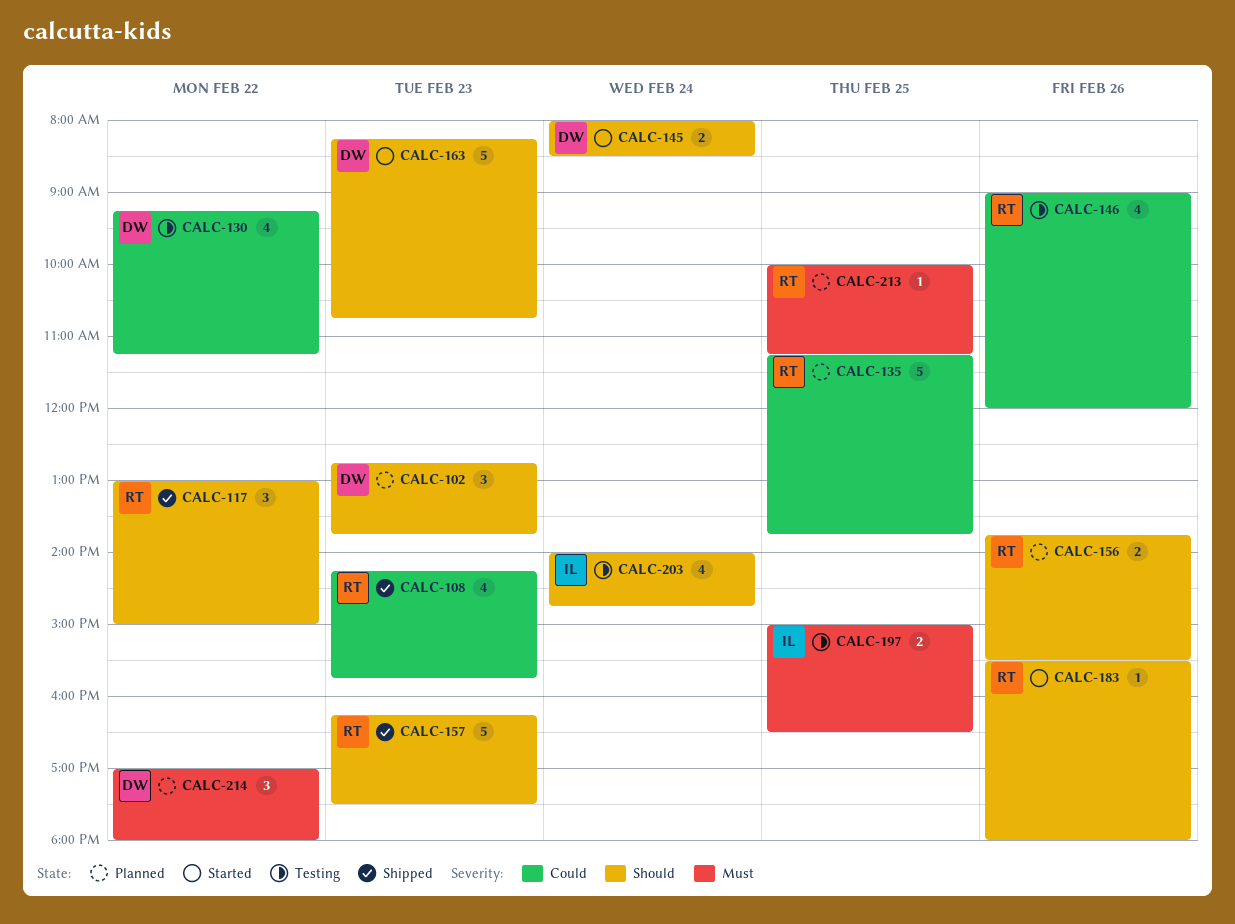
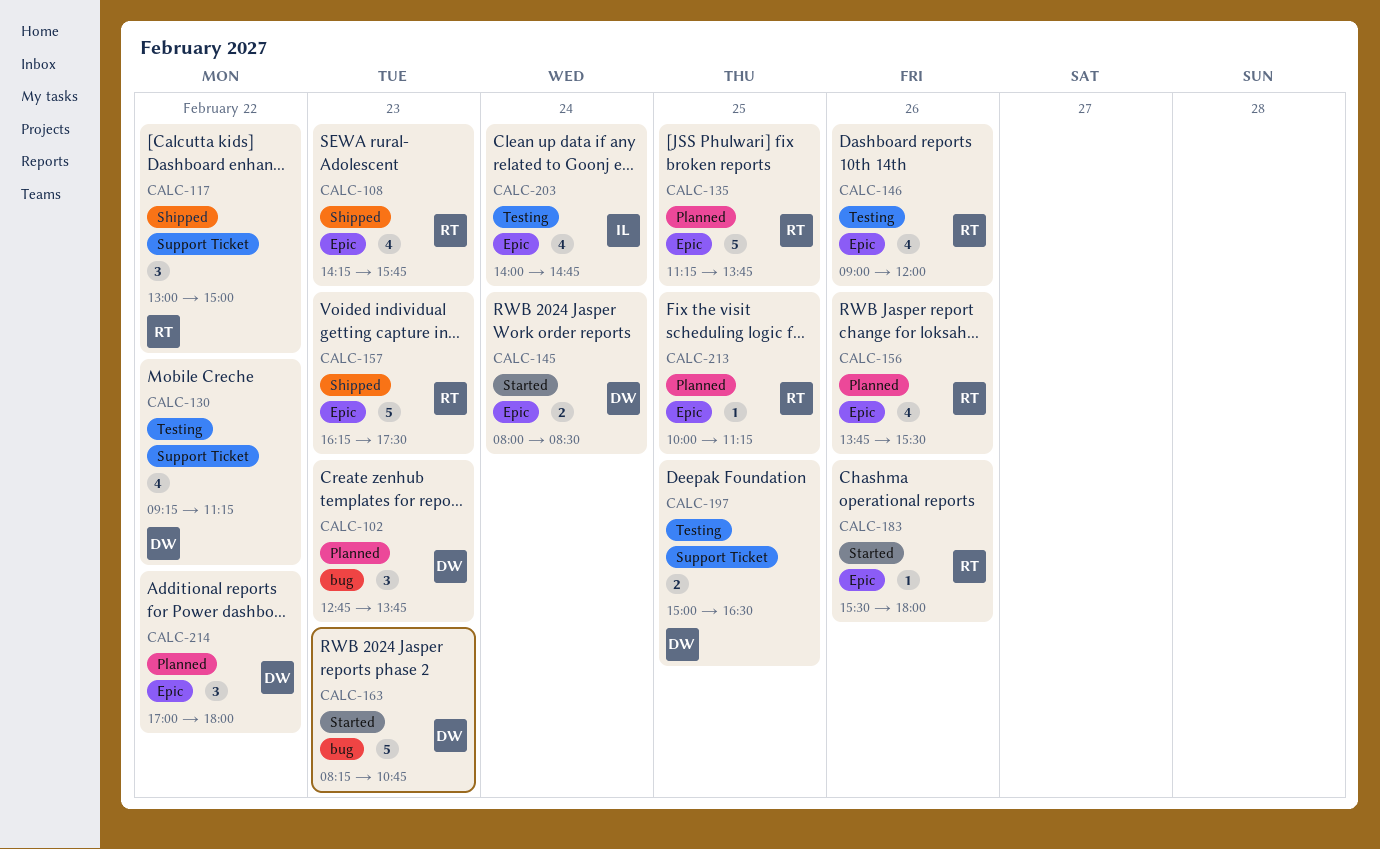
CALC-156, estimate: 2 -> 4
CALC-197, owner: IL -> DW

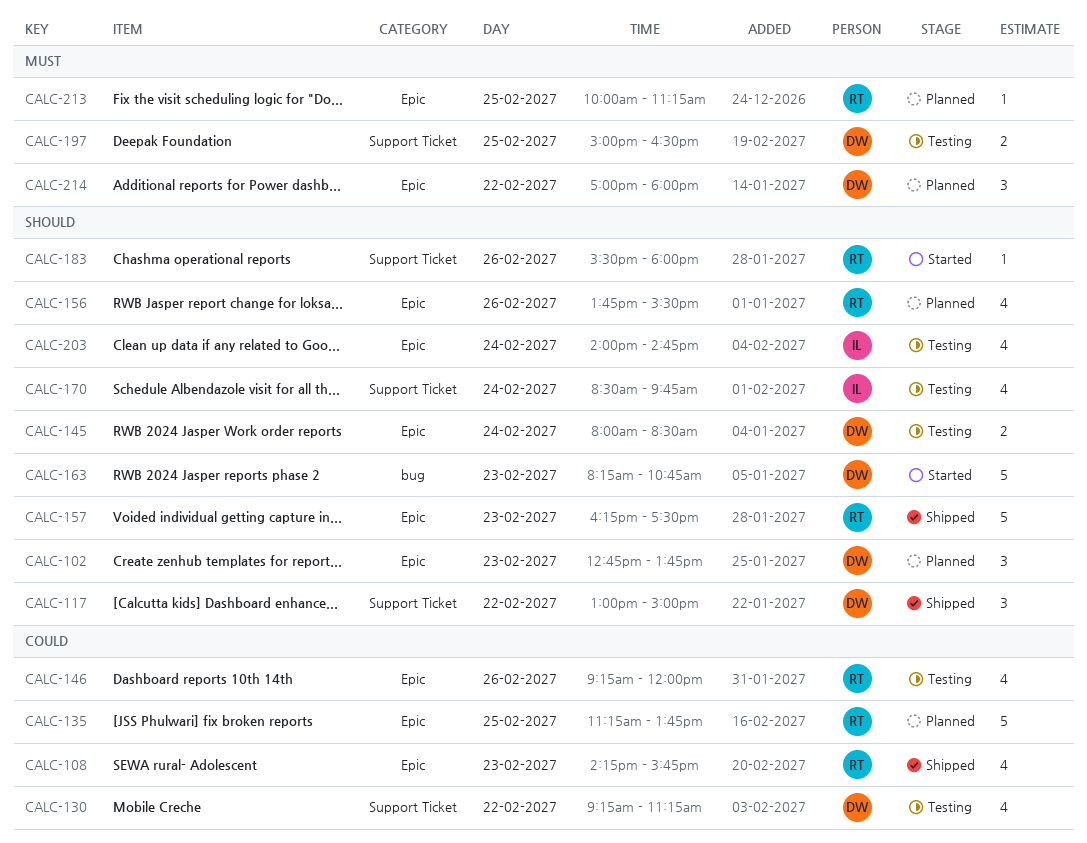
CALC-102, label: bug -> Epic
CALC-117, owner: RT -> DW
CALC-145, status: Started -> Testing
CALC-146, begins: 09:00 -> 09:15
CALC-170: none -> present
CALC-183, label: Epic -> Support Ticket

